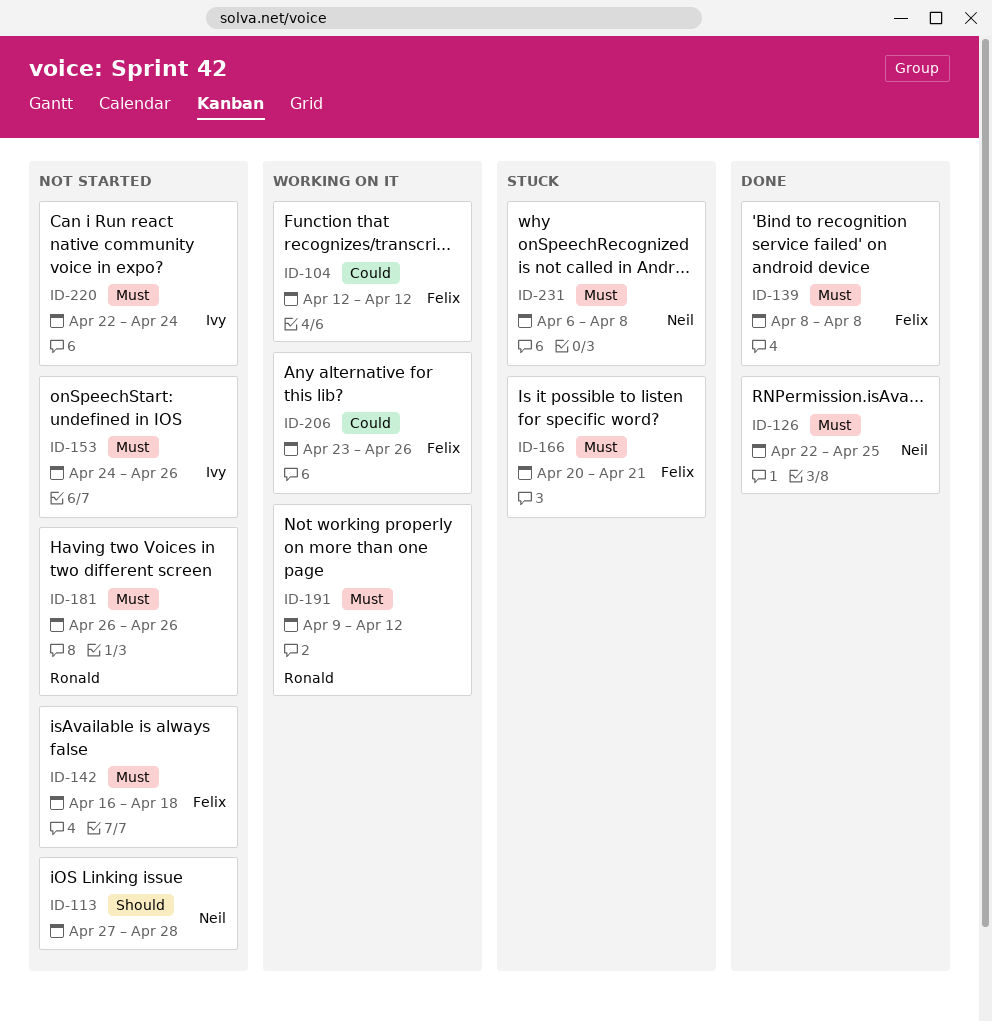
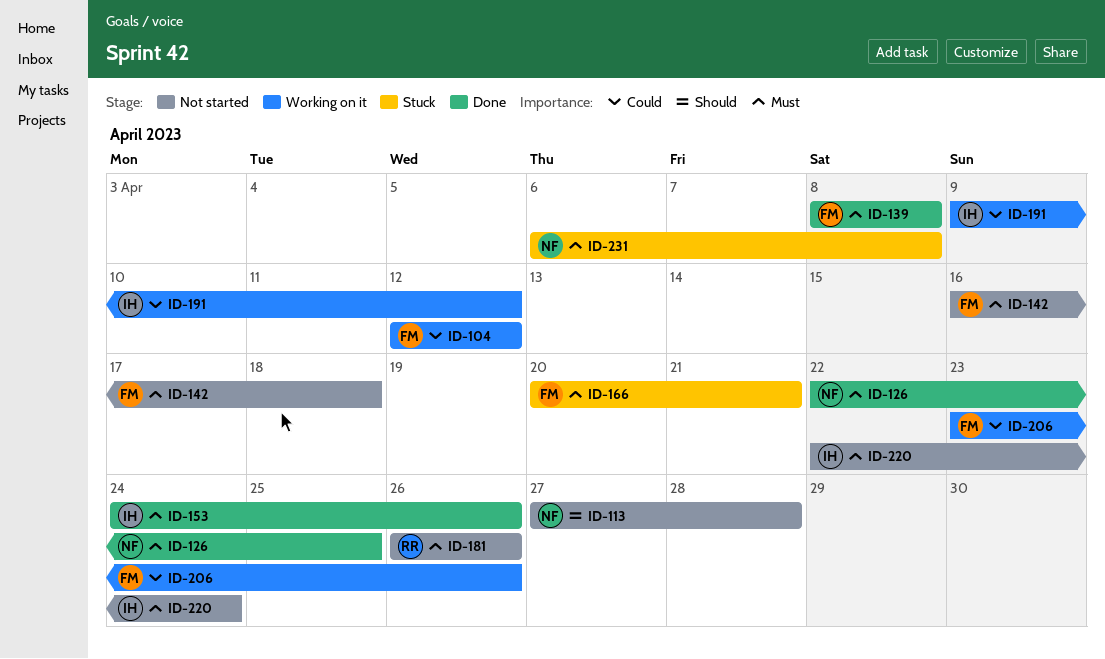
ID-153, status: Not started -> Done
ID-191, owner: Ronald -> Ivy
ID-191, priority: Must -> Could

